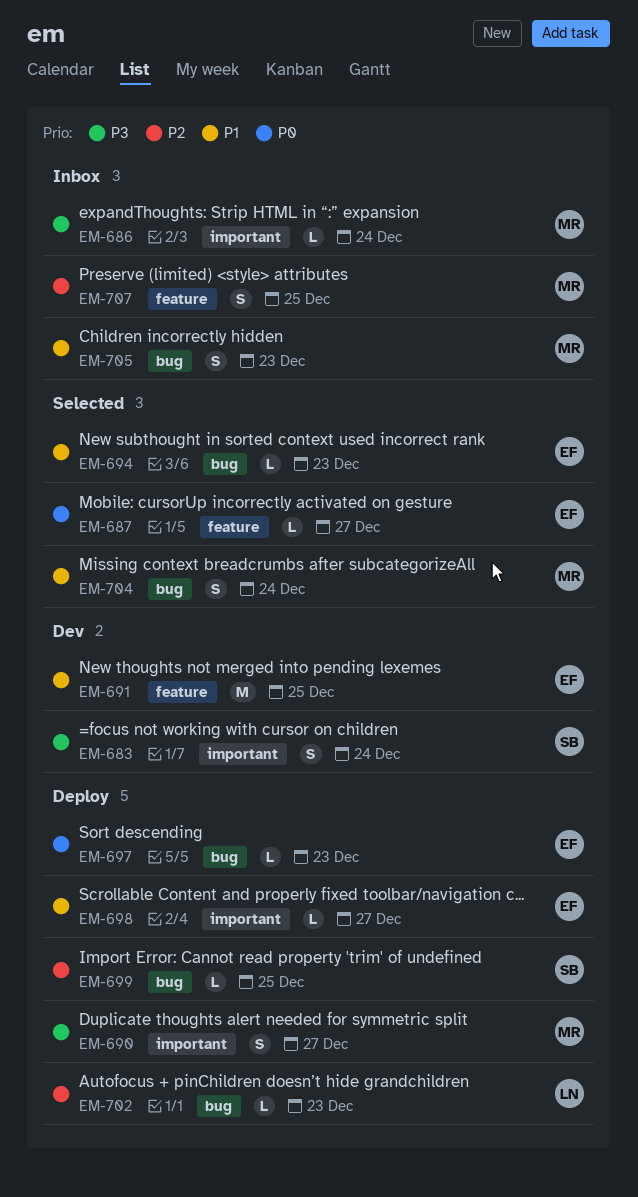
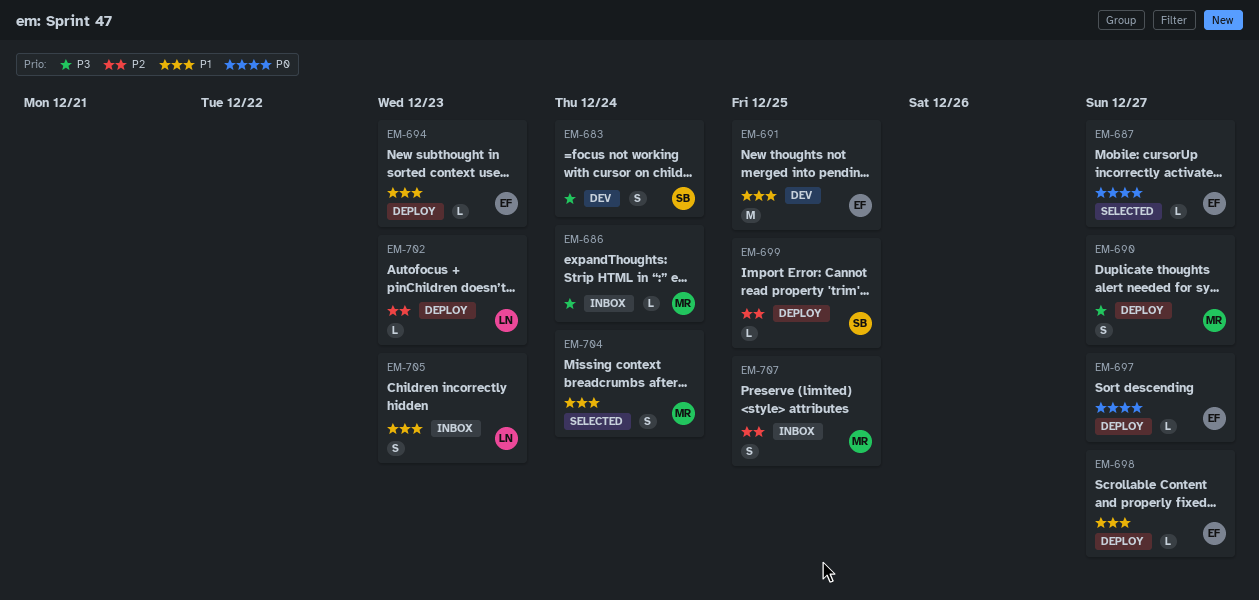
EM-694, status: Selected -> Deploy
EM-697, due: Dec 23 -> Dec 27
EM-705, owner: MR -> LN

